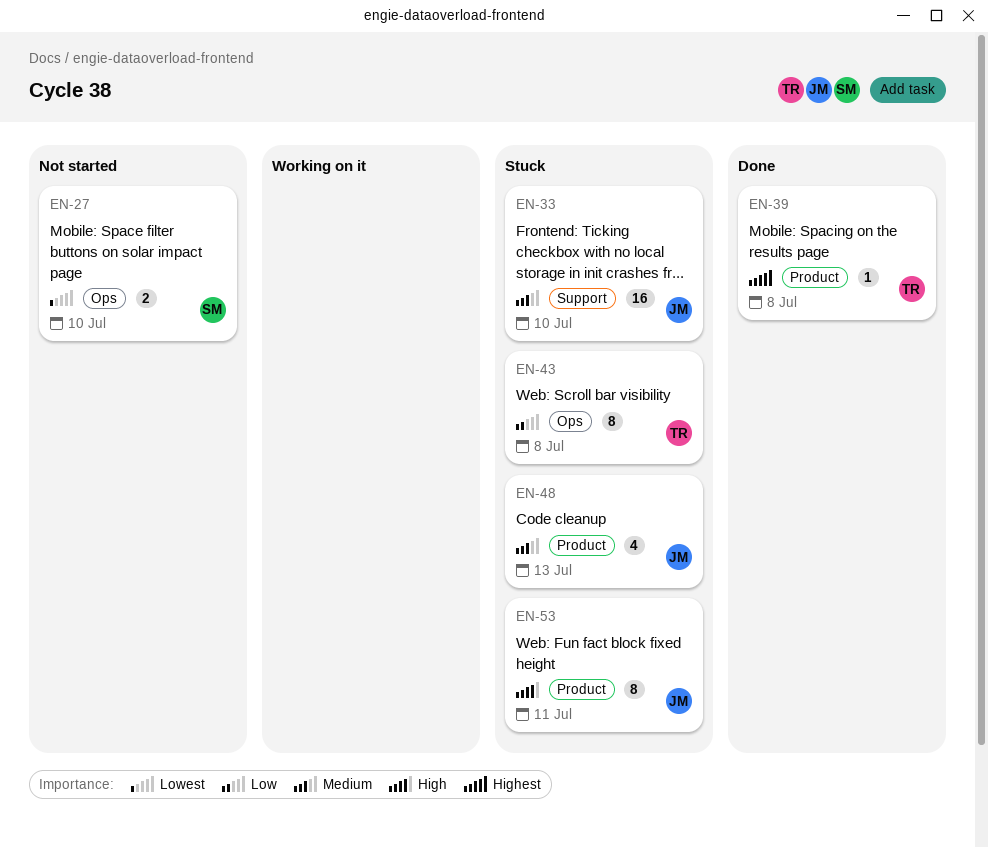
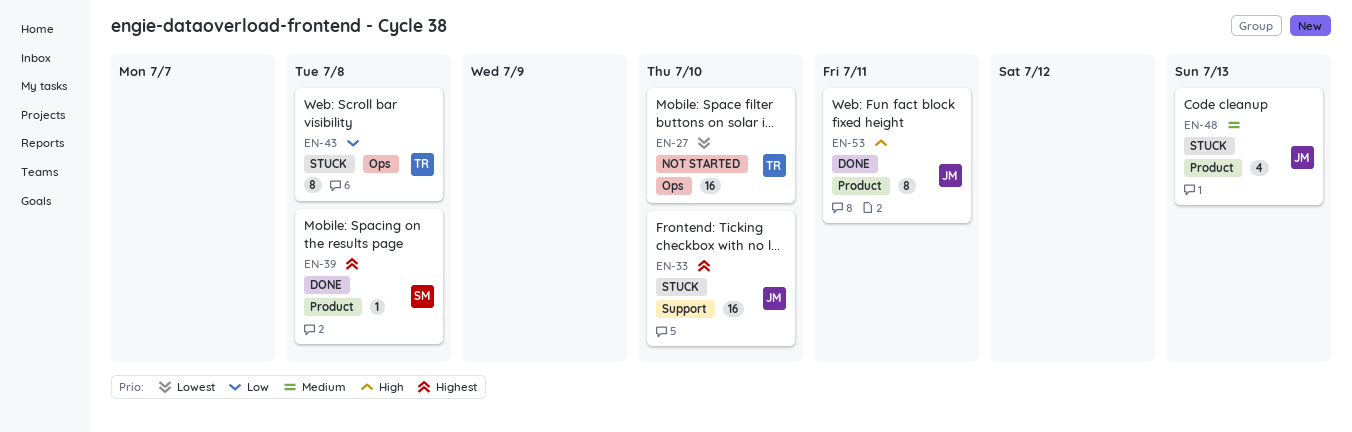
EN-27, owner: SM -> TR
EN-27, estimate: 2 -> 16
EN-33, priority: Medium -> Highest
EN-39, owner: TR -> SM
EN-53, status: Stuck -> Done

